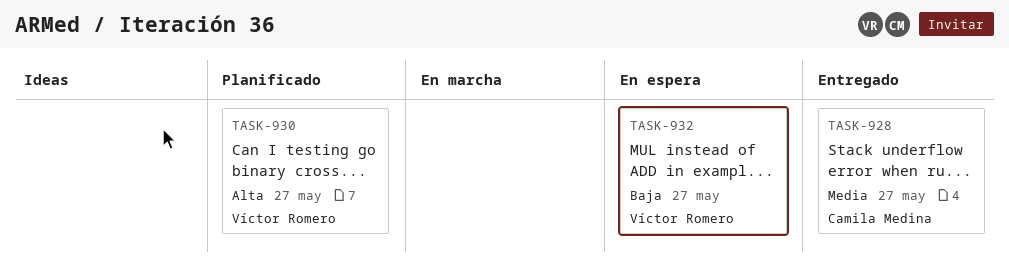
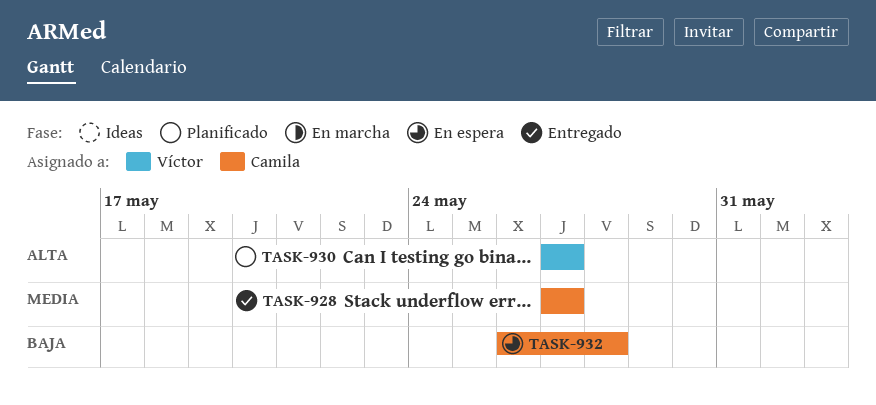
TASK-932, owner: Víctor Romero -> Camila Medina
TASK-932, due: May 27 -> May 28

